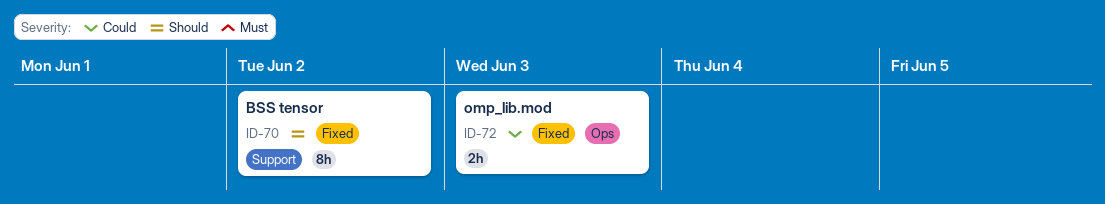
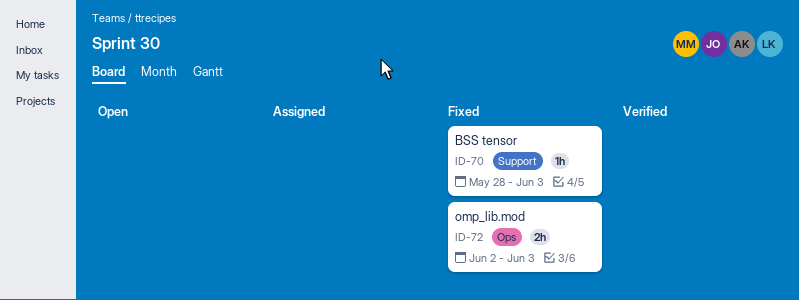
ID-70, estimate: 8h -> 1h
ID-70, due: Jun 2 -> Jun 3

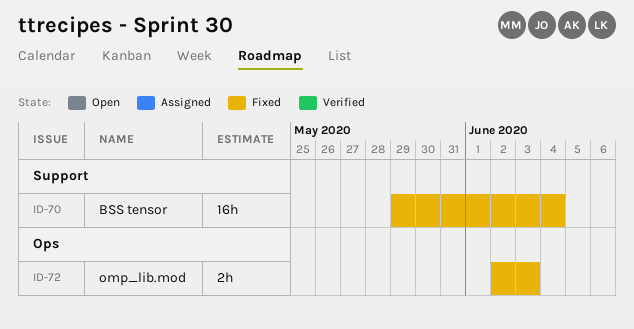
ID-70, estimate: 1h -> 16h
ID-70, start: May 28 -> May 29
ID-70, due: Jun 3 -> Jun 4

